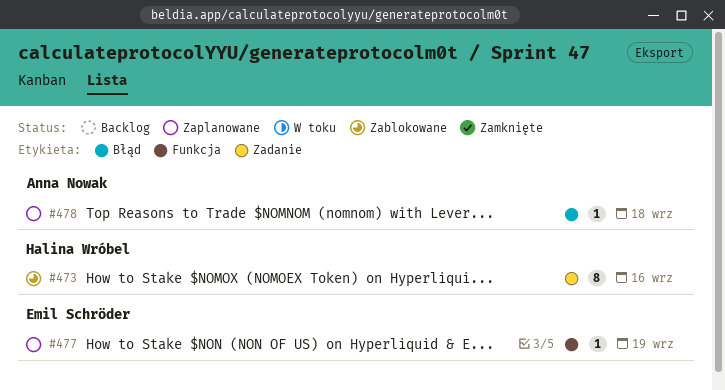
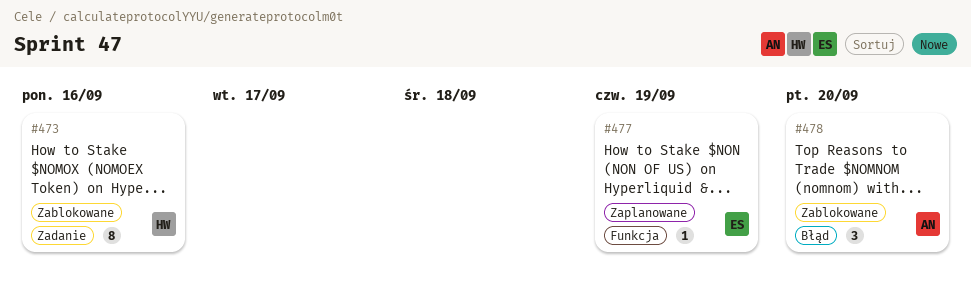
#478, status: Zaplanowane -> Zablokowane
#478, estimate: 1 -> 3
#478, due: Sep 18 -> Sep 20

